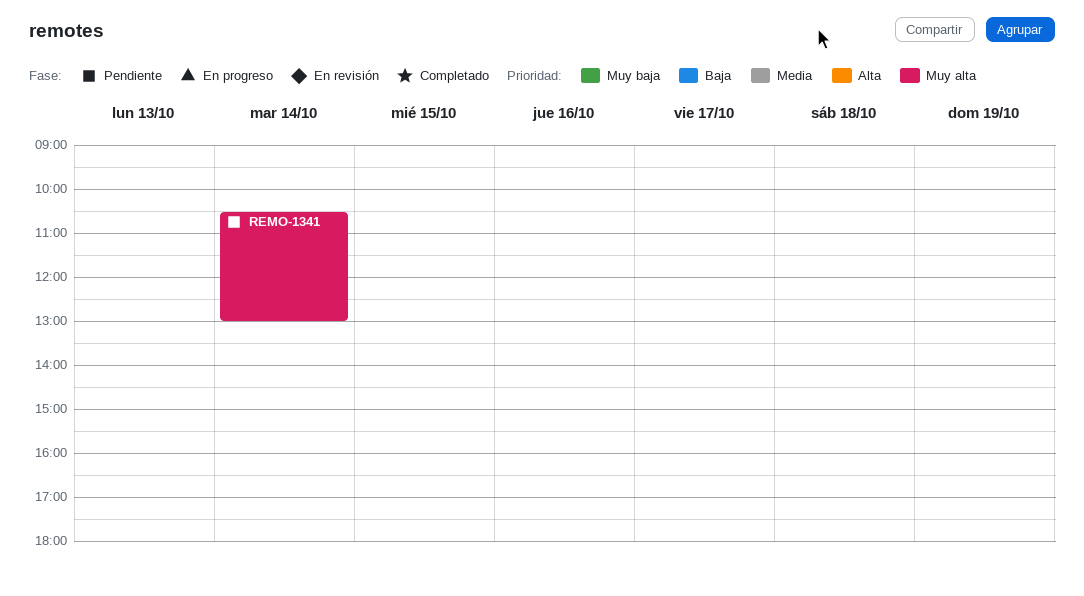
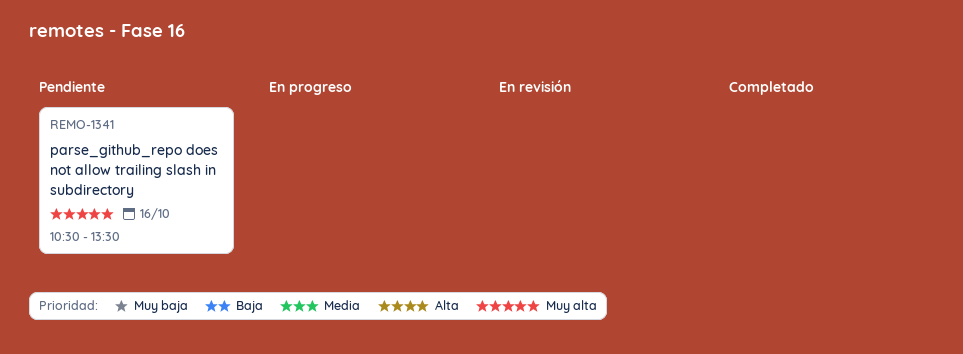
REMO-1341, day: Oct 14 -> Oct 16
REMO-1341, ends: 13:00 -> 13:30

